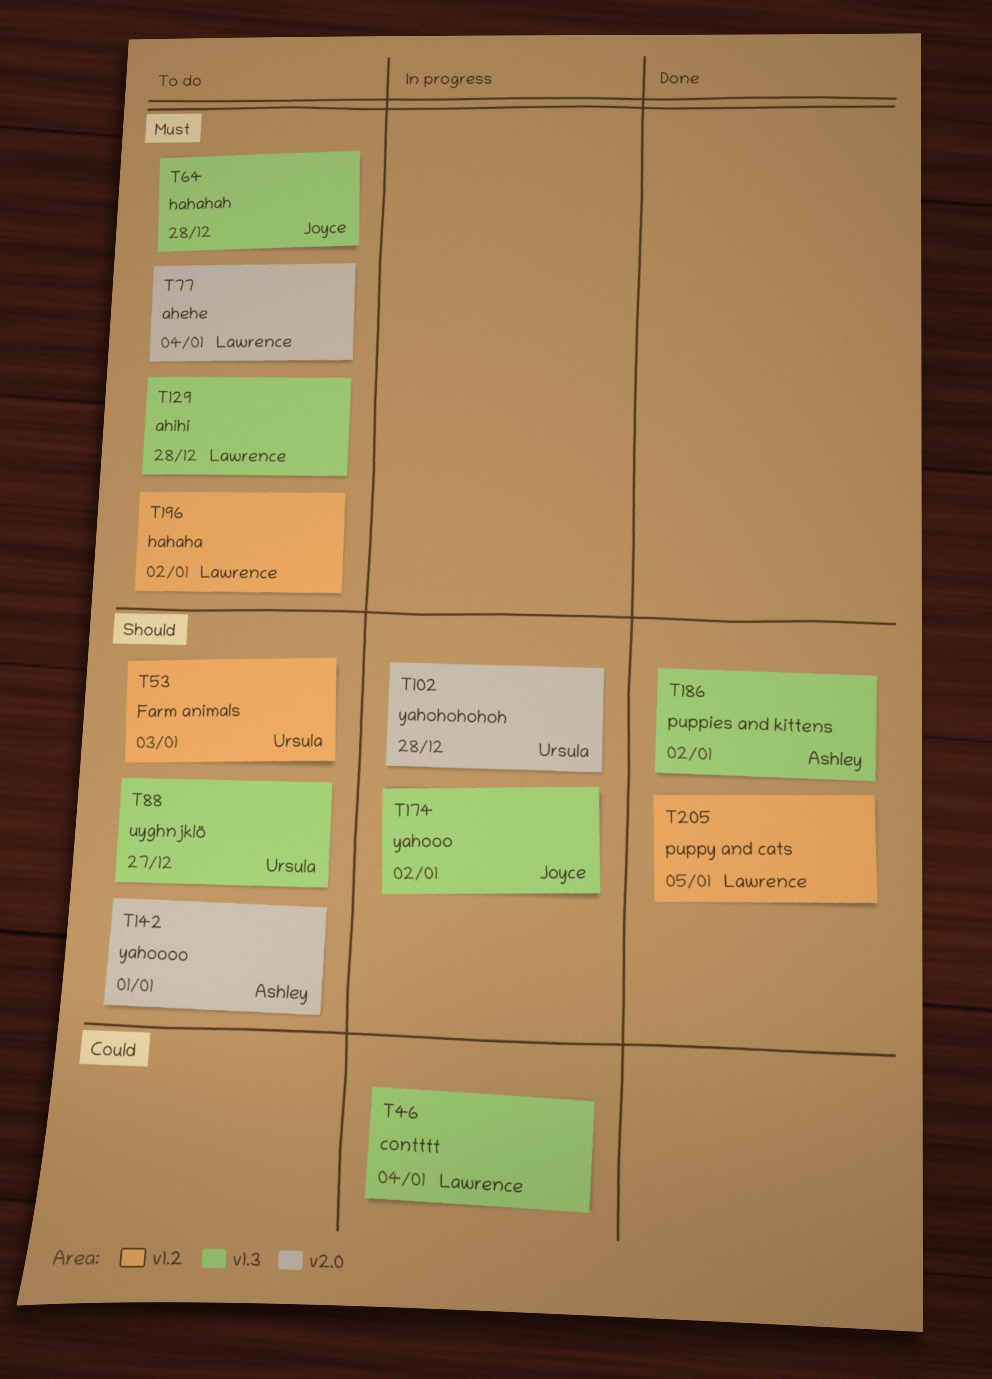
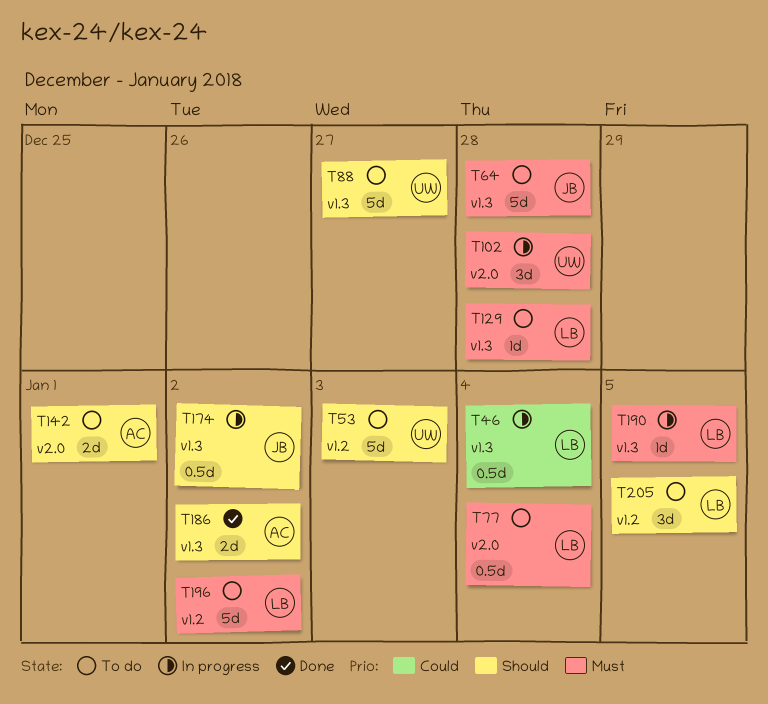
T102, priority: Should -> Must
T190: none -> present
T205, status: Done -> To do

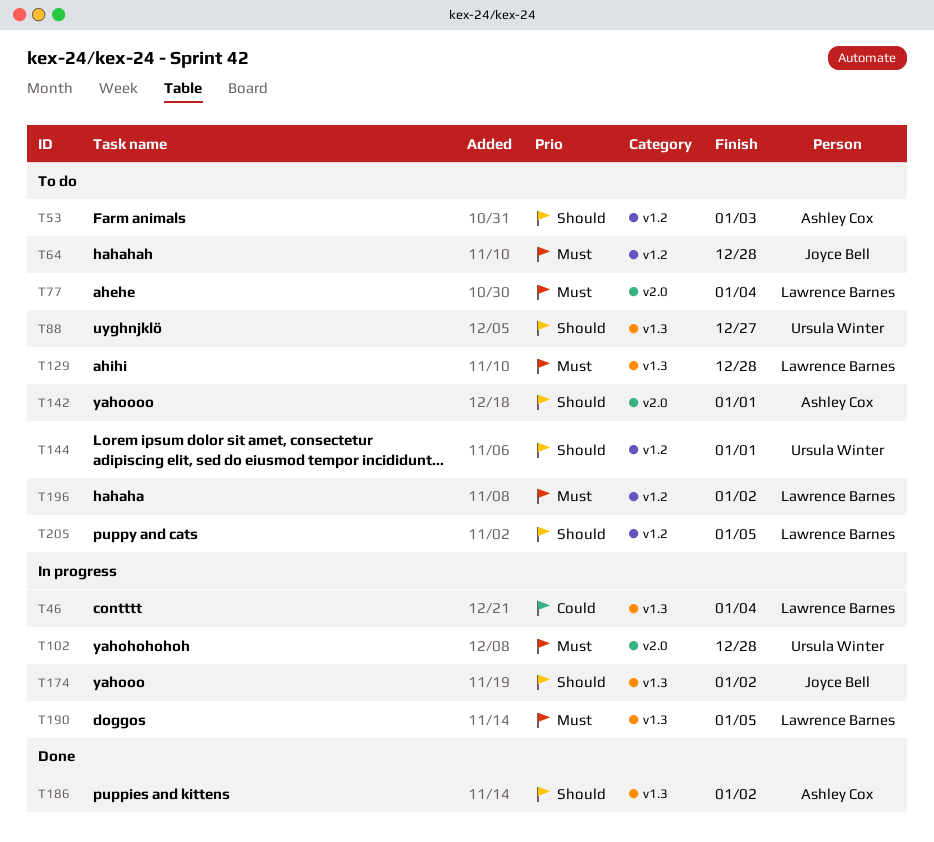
T53, owner: Ursula Winter -> Ashley Cox
T64, label: v1.3 -> v1.2
T144: none -> present

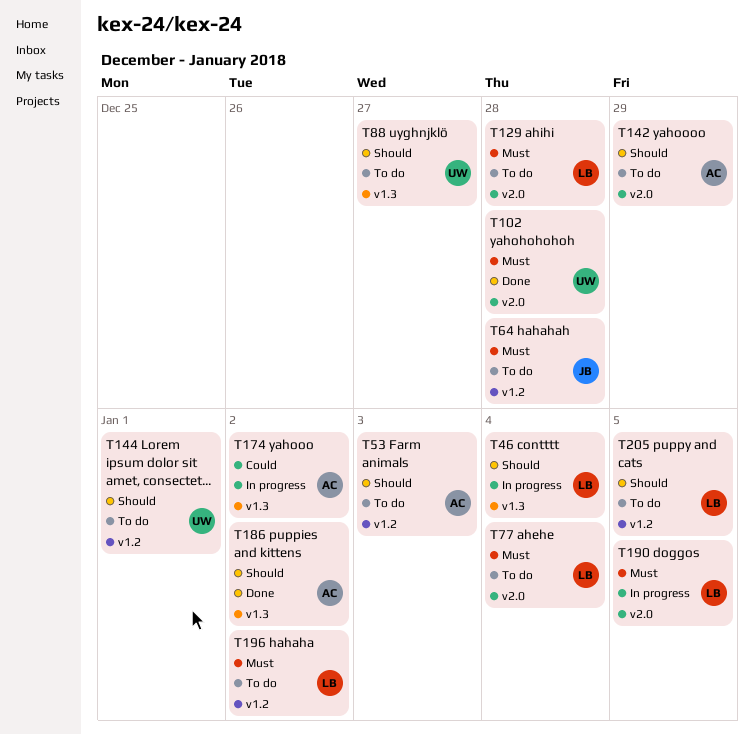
T46, priority: Could -> Should
T102, status: In progress -> Done
T129, label: v1.3 -> v2.0
T142, due: Jan 1 -> Dec 29
T174, owner: Joyce Bell -> Ashley Cox
T174, priority: Should -> Could
T190, label: v1.3 -> v2.0

